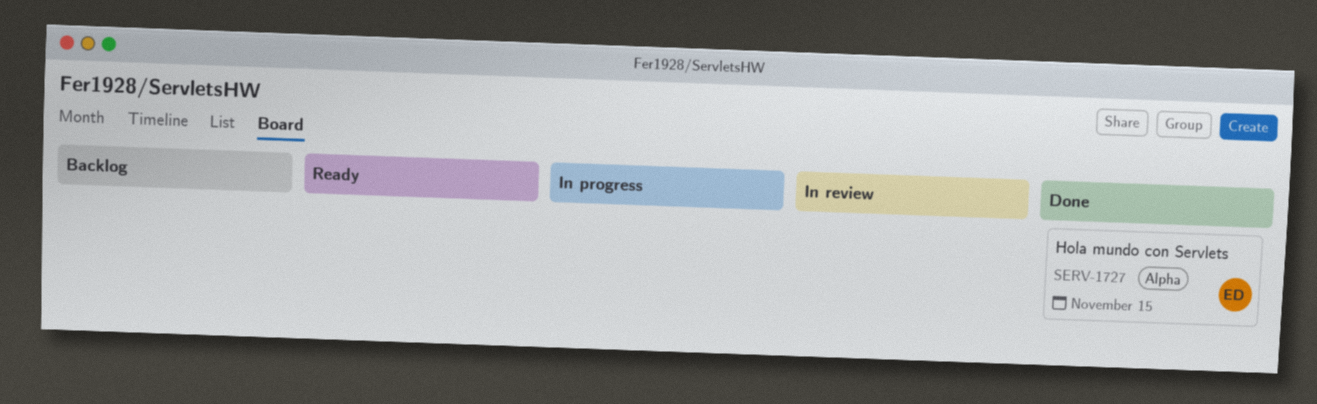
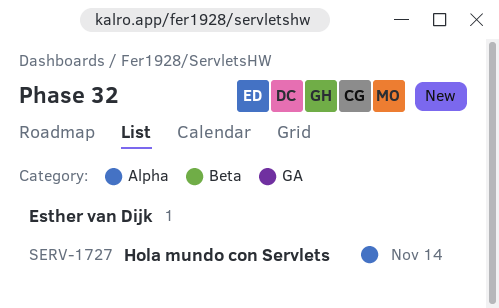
SERV-1727, due: Nov 15 -> Nov 14

